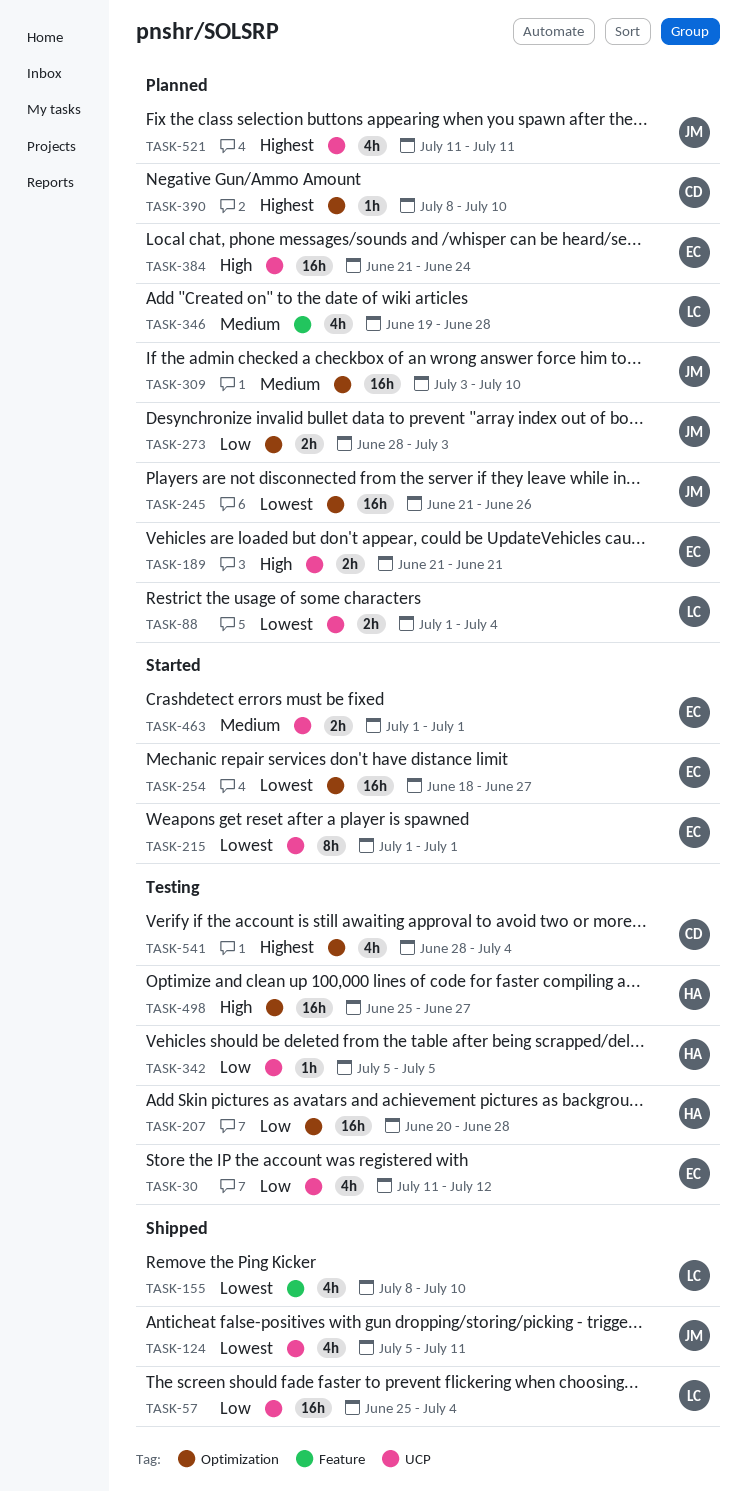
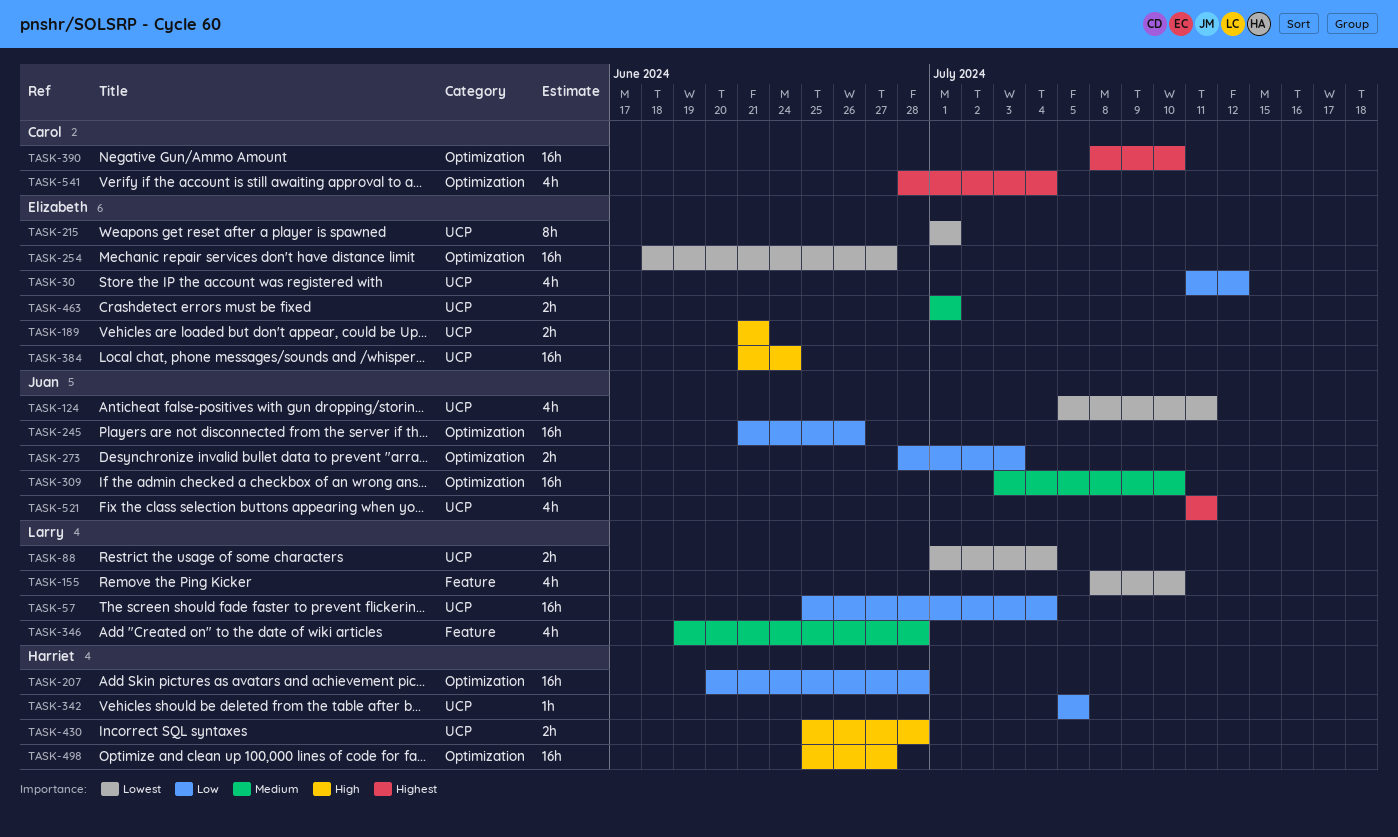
TASK-245, priority: Lowest -> Low
TASK-390, estimate: 1h -> 16h
TASK-430: none -> present

